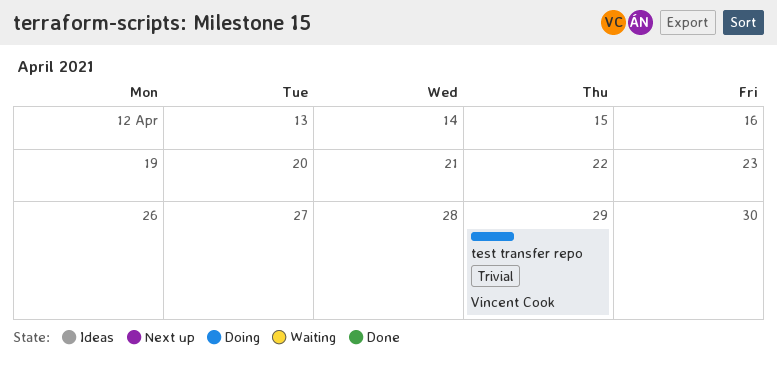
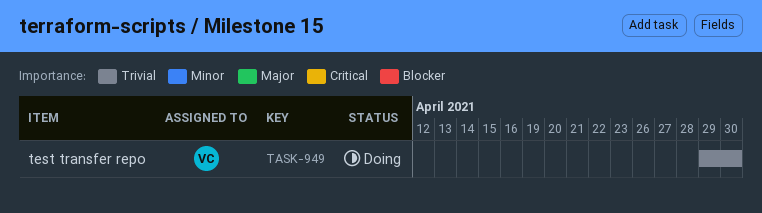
test transfer repo, due: Apr 29 -> Apr 30

